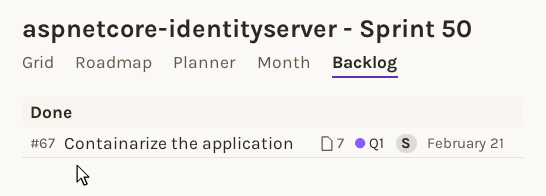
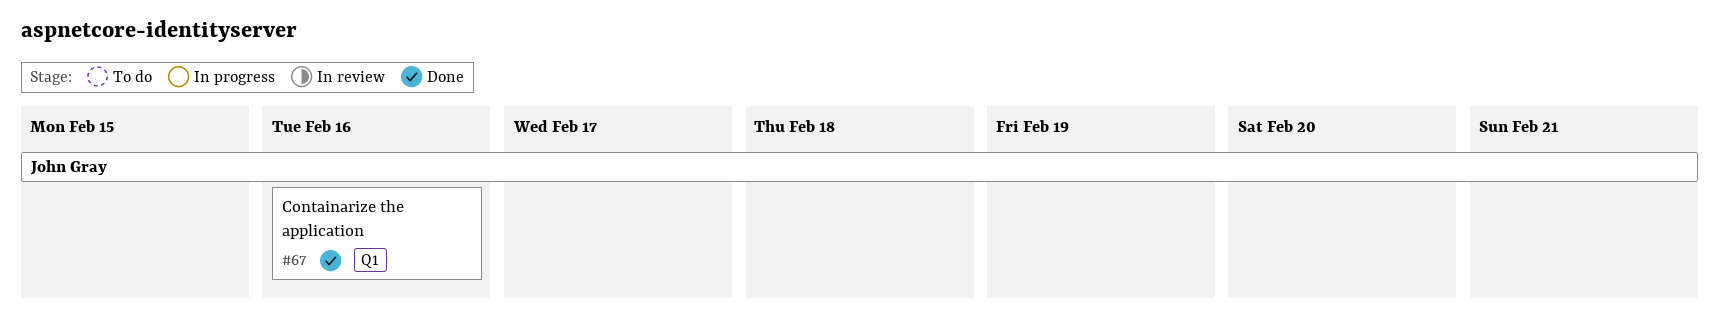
#67, due: Feb 21 -> Feb 16

